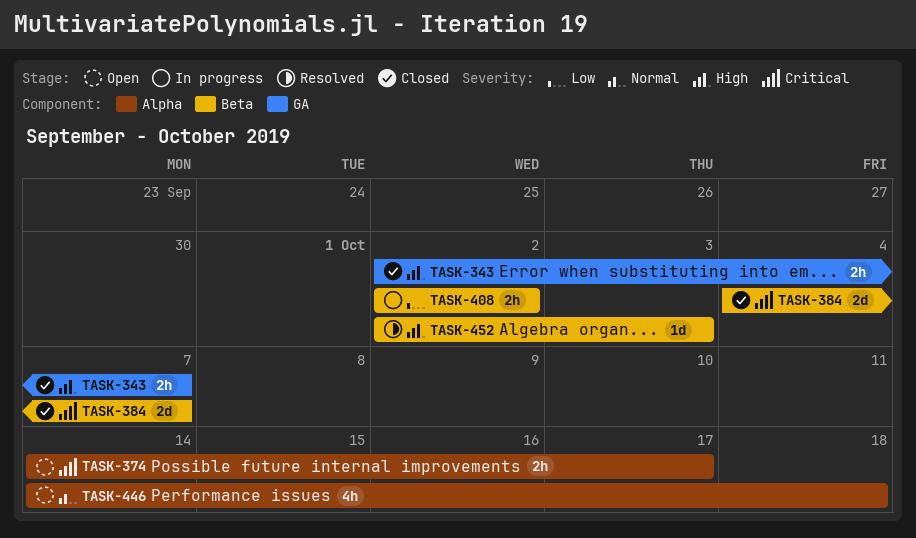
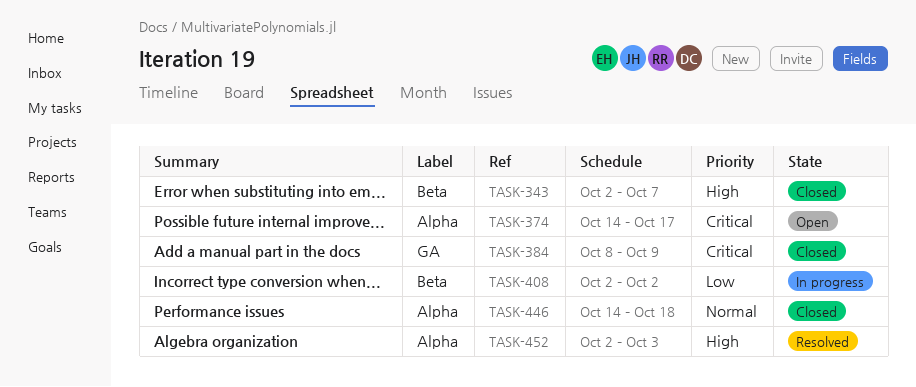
TASK-343, label: GA -> Beta
TASK-384, label: Beta -> GA
TASK-384, start: Oct 4 -> Oct 8
TASK-384, due: Oct 7 -> Oct 9
TASK-446, status: Open -> Closed
TASK-452, label: Beta -> Alpha

